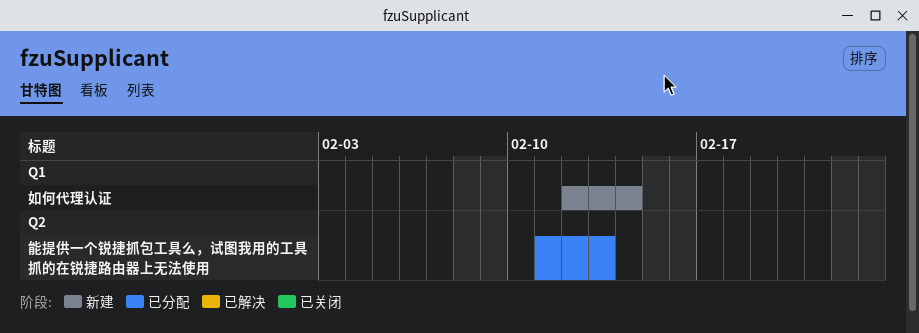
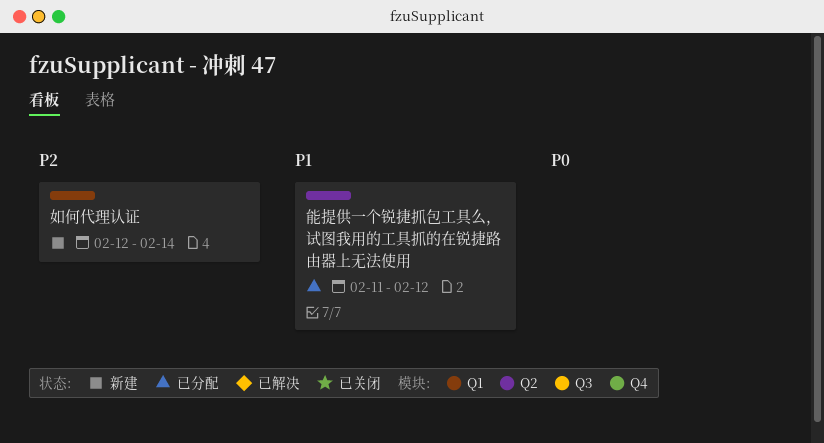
能提供一个锐捷抓包工具么，试图我用的工具抓的在锐捷路由器上无法使用, due: Feb 13 -> Feb 12

